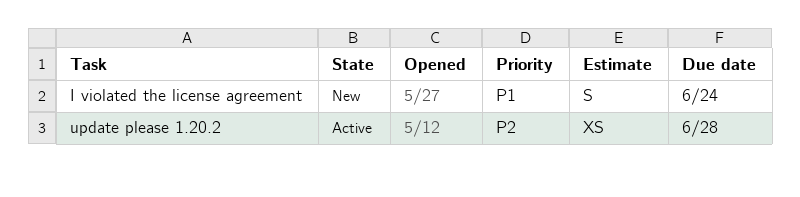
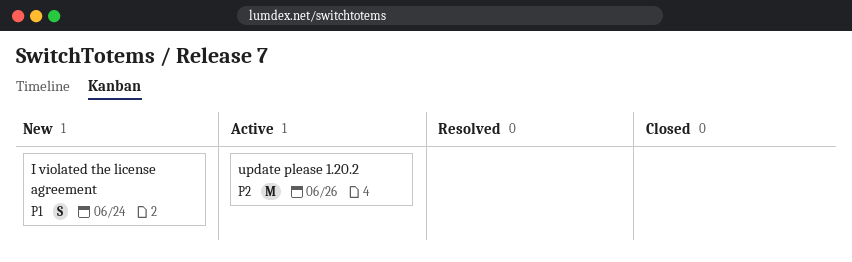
update please 1.20.2, estimate: XS -> M
update please 1.20.2, due: Jun 28 -> Jun 26

